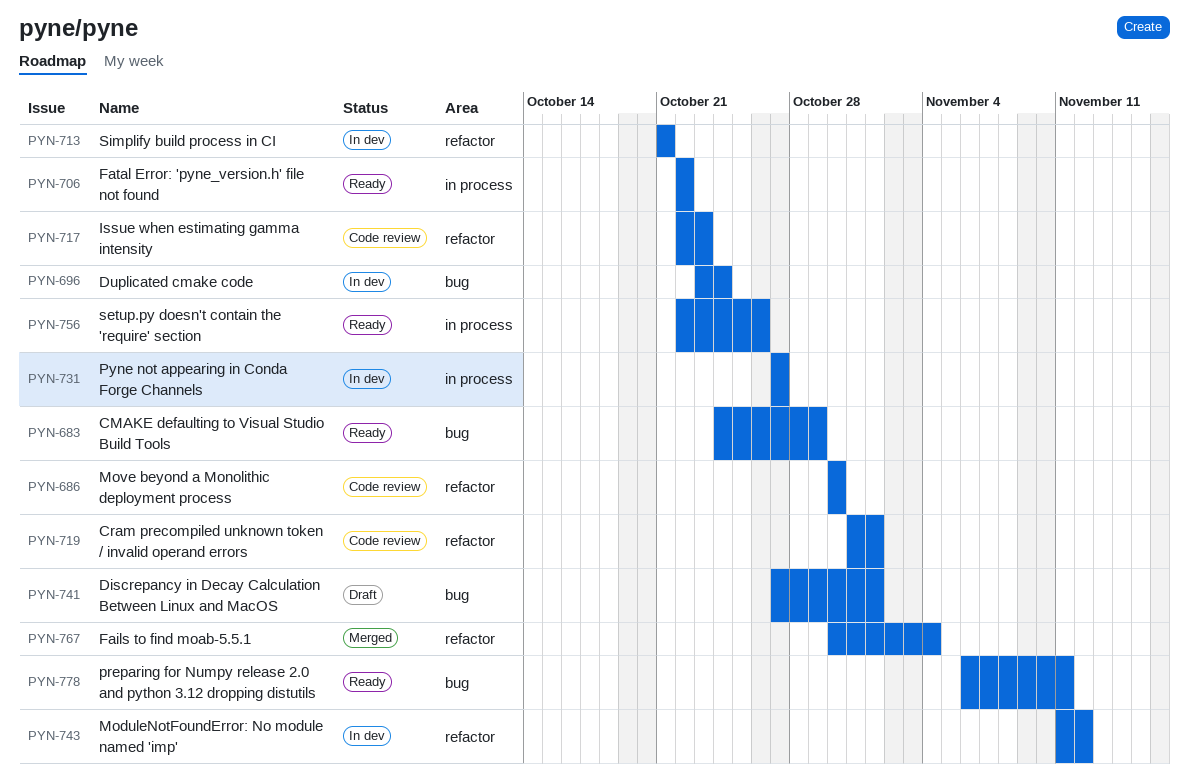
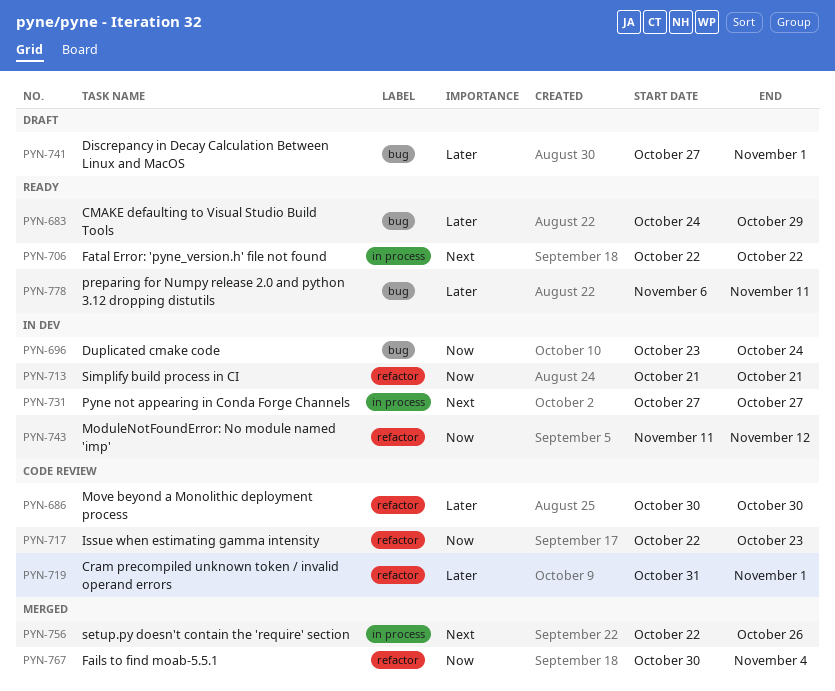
PYN-756, status: Ready -> Merged

